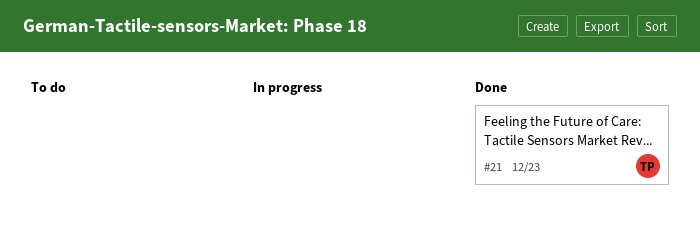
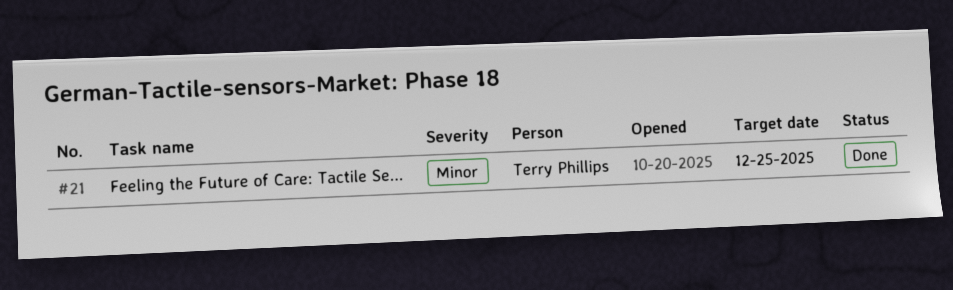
#21, due: Dec 23 -> Dec 25

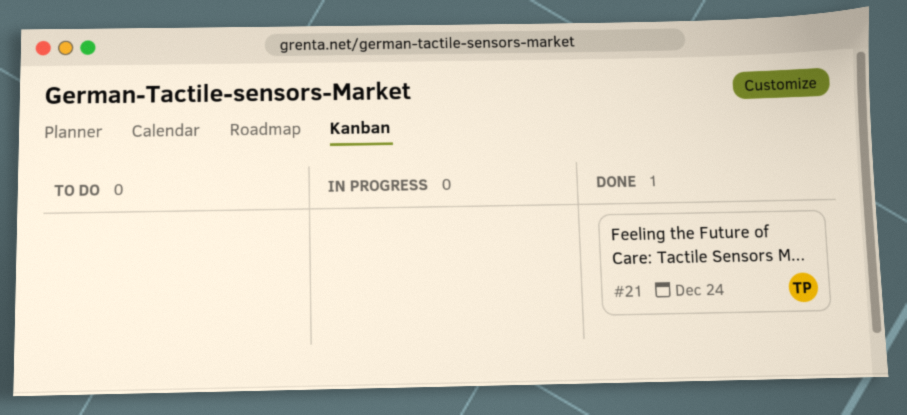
#21, due: Dec 25 -> Dec 24

